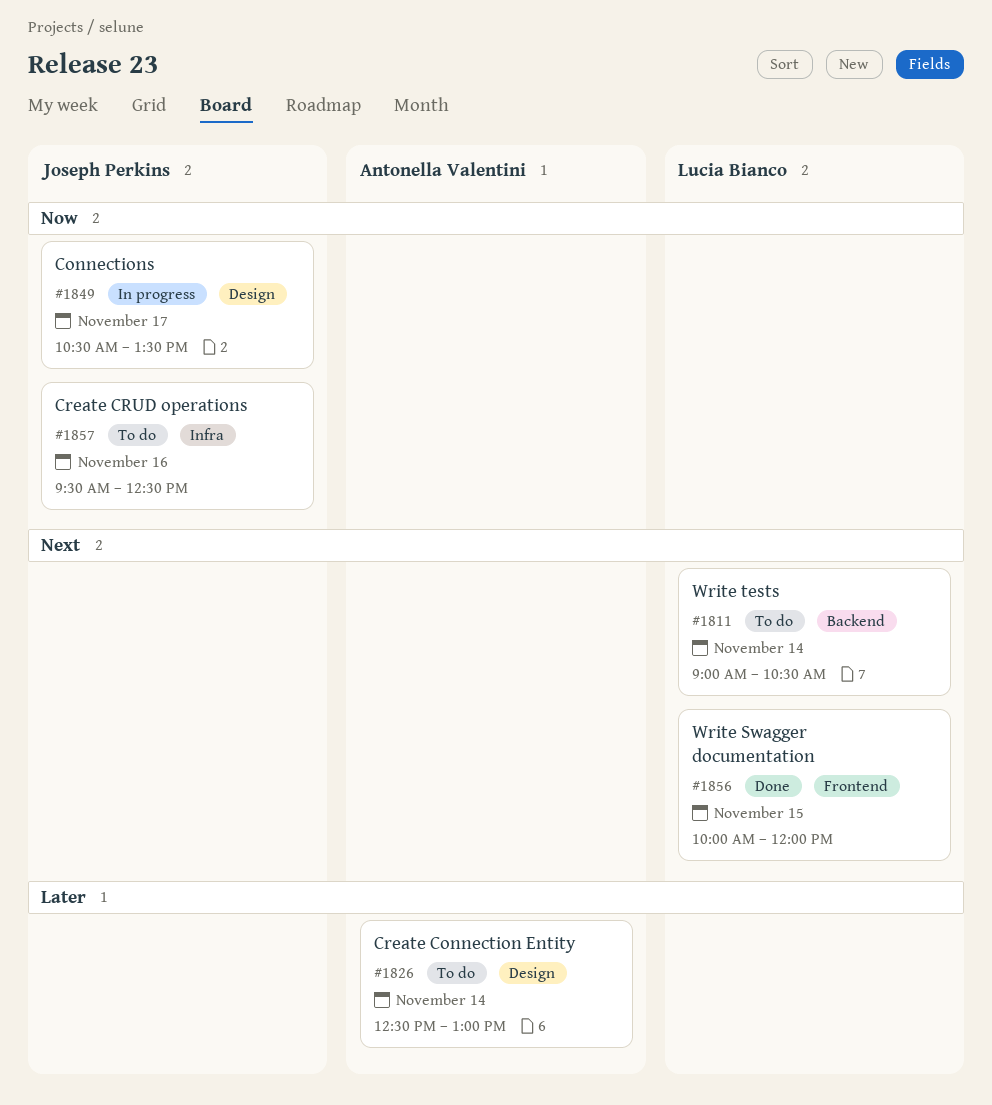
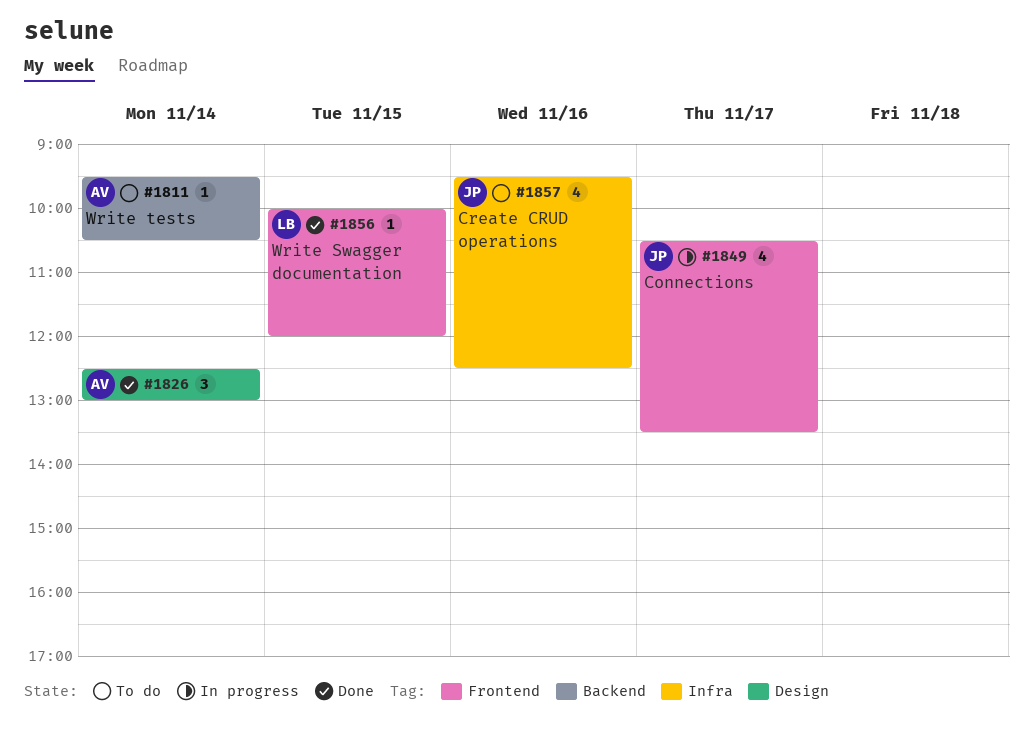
#1811, owner: Lucia Bianco -> Antonella Valentini
#1811, begins: 09:00 -> 09:30
#1826, status: To do -> Done
#1849, label: Design -> Frontend

